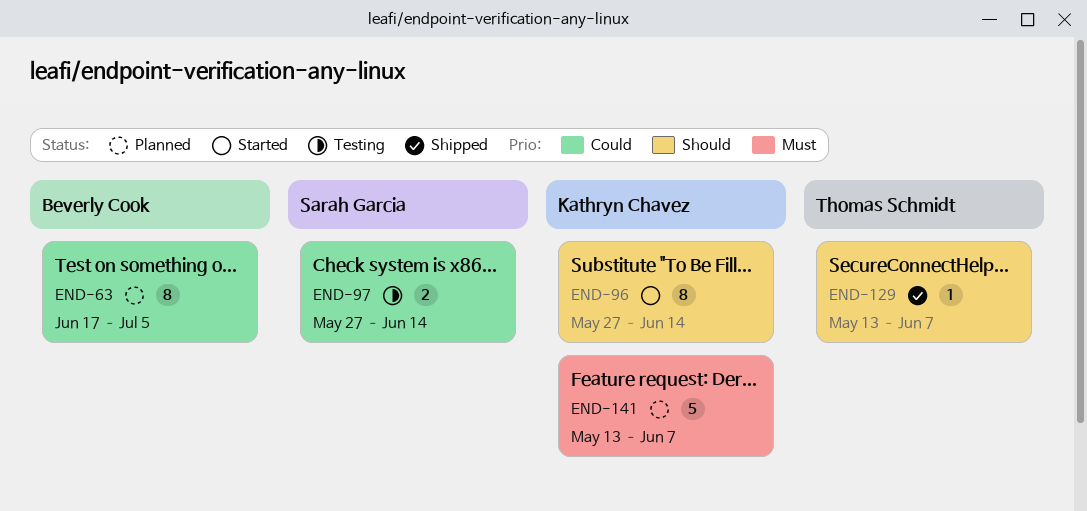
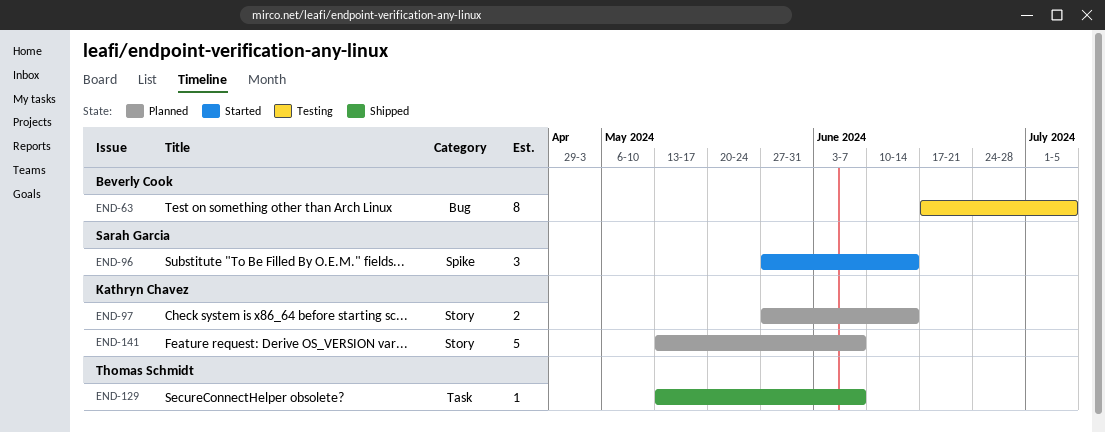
END-63, status: Planned -> Testing
END-96, owner: Kathryn Chavez -> Sarah Garcia
END-96, estimate: 8 -> 3
END-97, status: Testing -> Planned
END-97, owner: Sarah Garcia -> Kathryn Chavez

